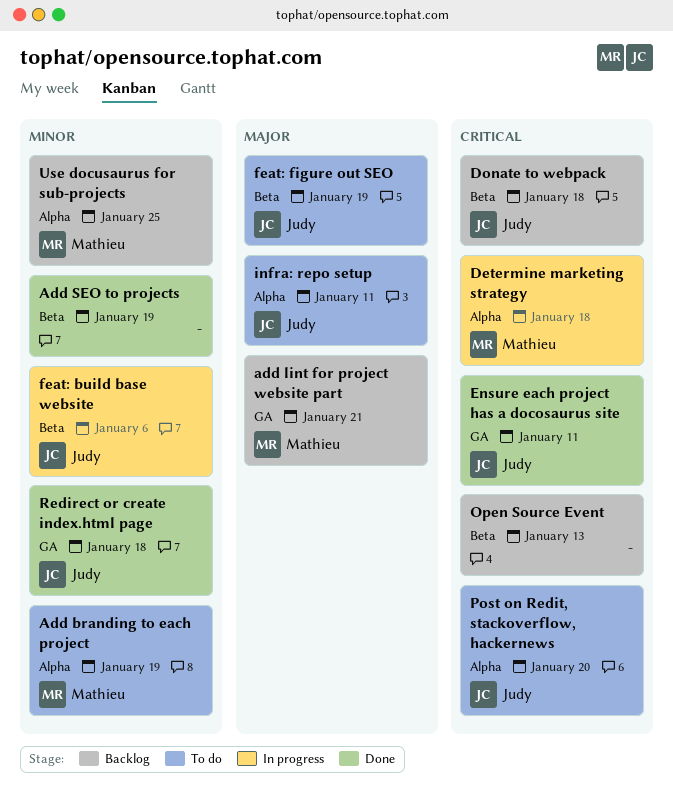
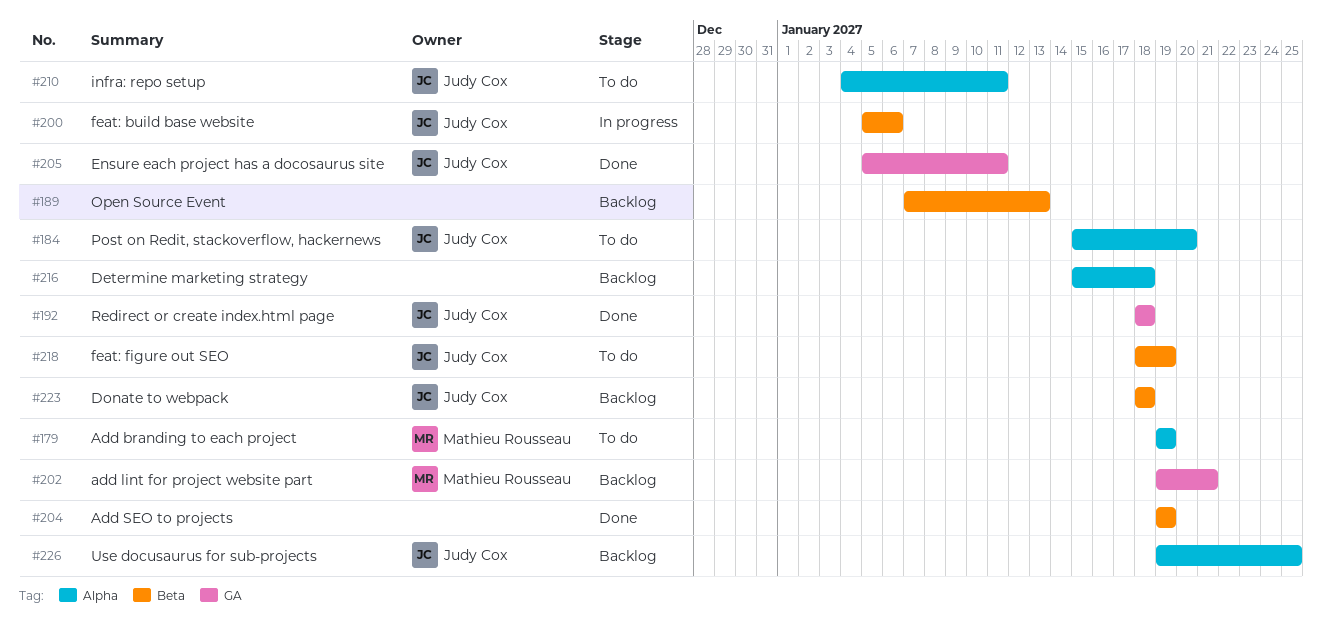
Determine marketing strategy, status: In progress -> Backlog
Determine marketing strategy, owner: Mathieu Rousseau -> none
Use docusaurus for sub-projects, owner: Mathieu Rousseau -> Judy Cox

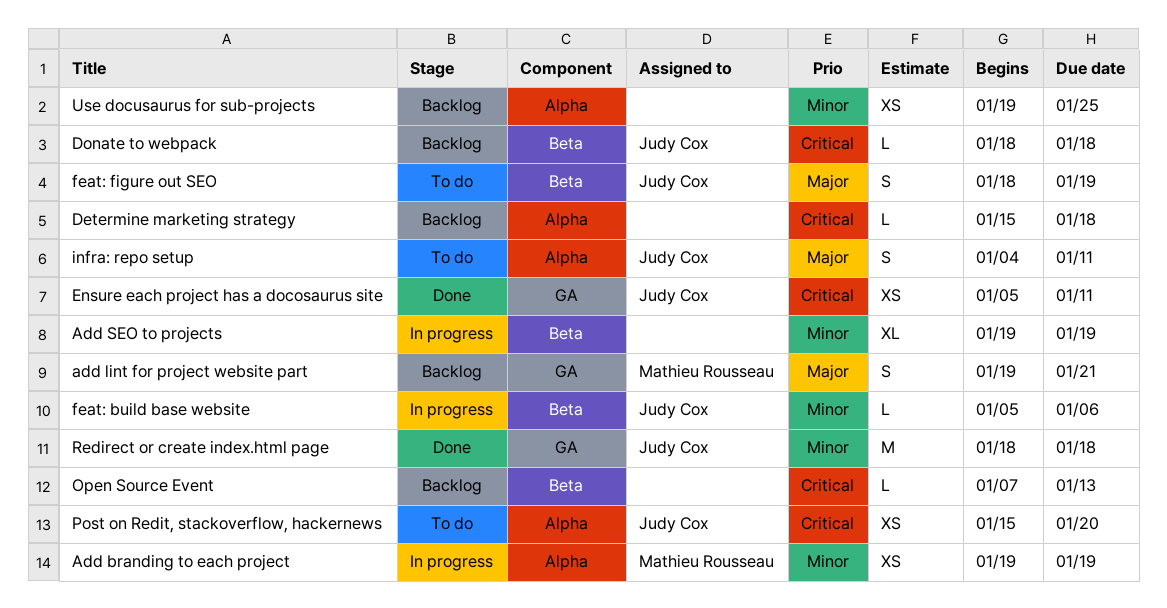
Add branding to each project, status: To do -> In progress
Add SEO to projects, status: Done -> In progress
Use docusaurus for sub-projects, owner: Judy Cox -> none

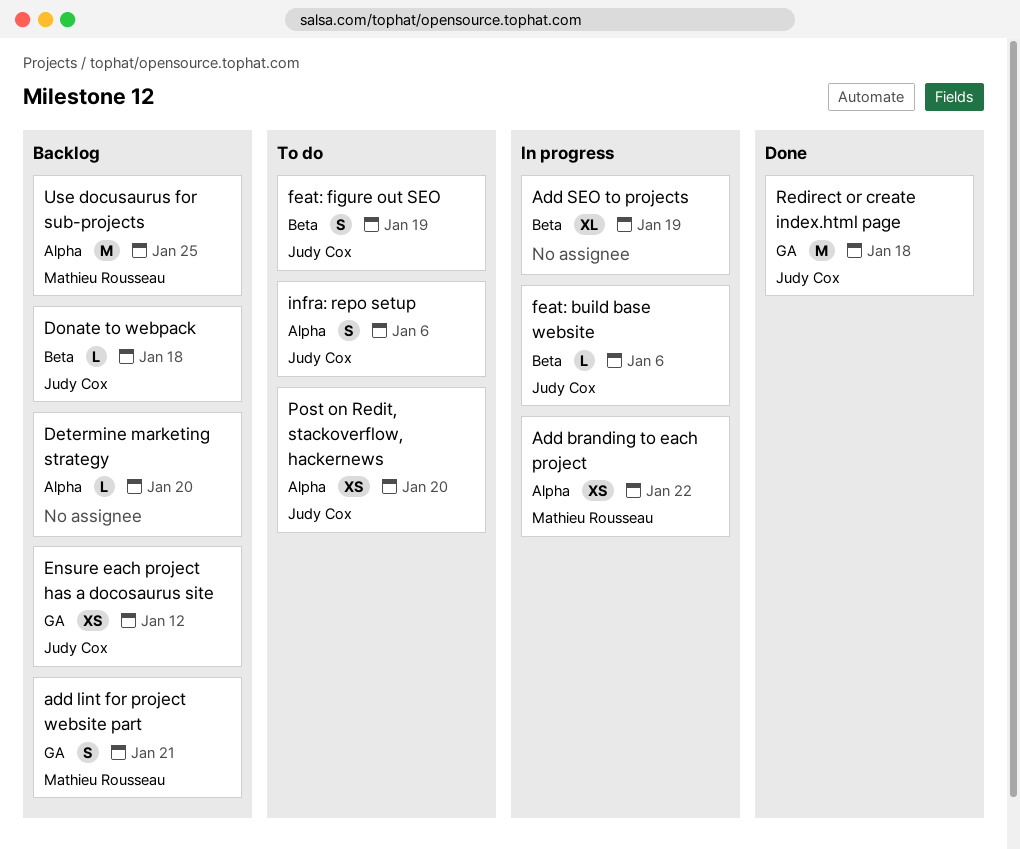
Add branding to each project, due: Jan 19 -> Jan 22
Determine marketing strategy, due: Jan 18 -> Jan 20
Ensure each project has a docosaurus site, status: Done -> Backlog
Ensure each project has a docosaurus site, due: Jan 11 -> Jan 12
infra: repo setup, due: Jan 11 -> Jan 6
Open Source Event: present -> none
Use docusaurus for sub-projects, owner: none -> Mathieu Rousseau
Use docusaurus for sub-projects, estimate: XS -> M

